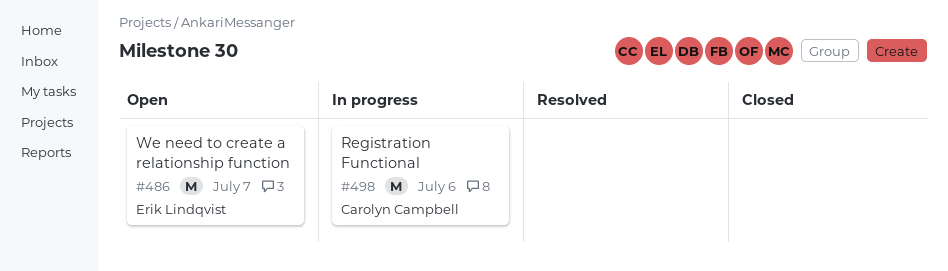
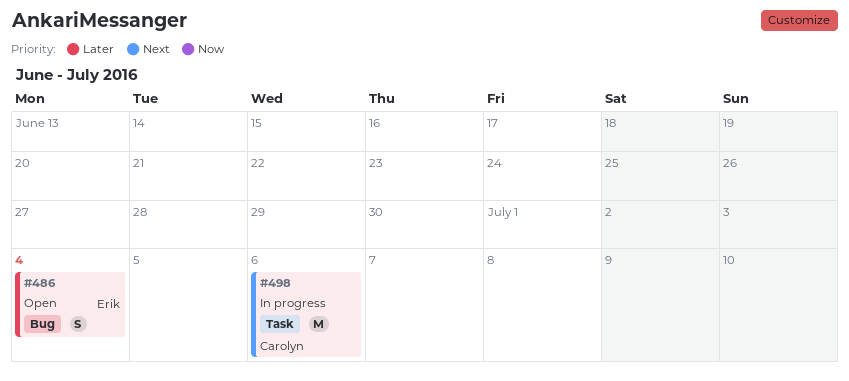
#486, estimate: M -> S
#486, due: Jul 7 -> Jul 4

